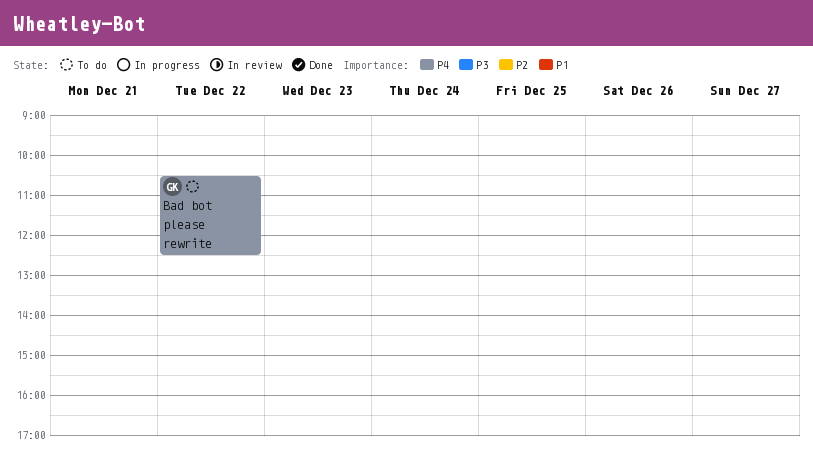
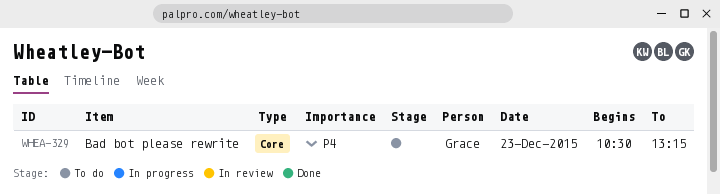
Bad bot please rewrite, day: Dec 22 -> Dec 23
Bad bot please rewrite, ends: 12:30 -> 13:15

